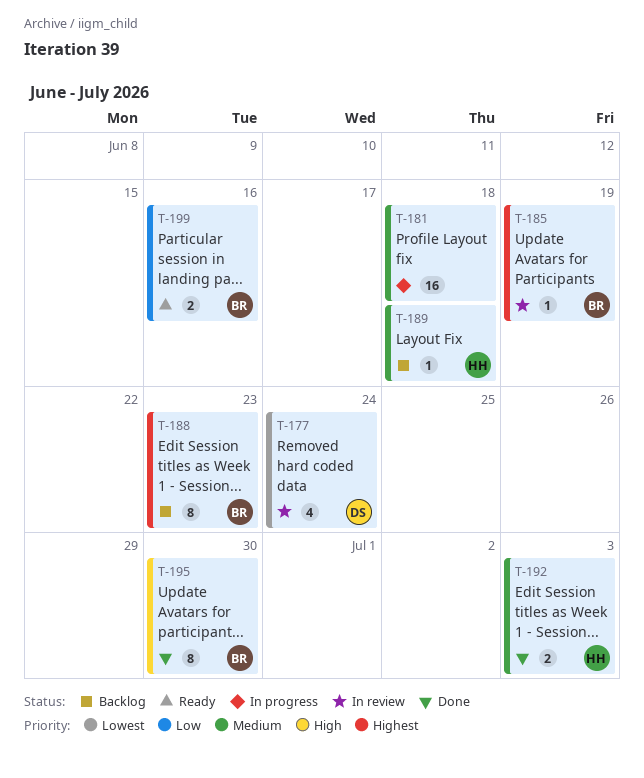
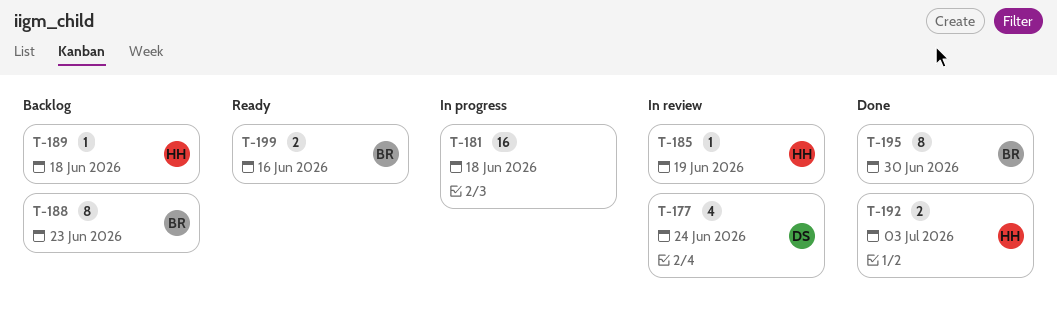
T-185, owner: BR -> HH

